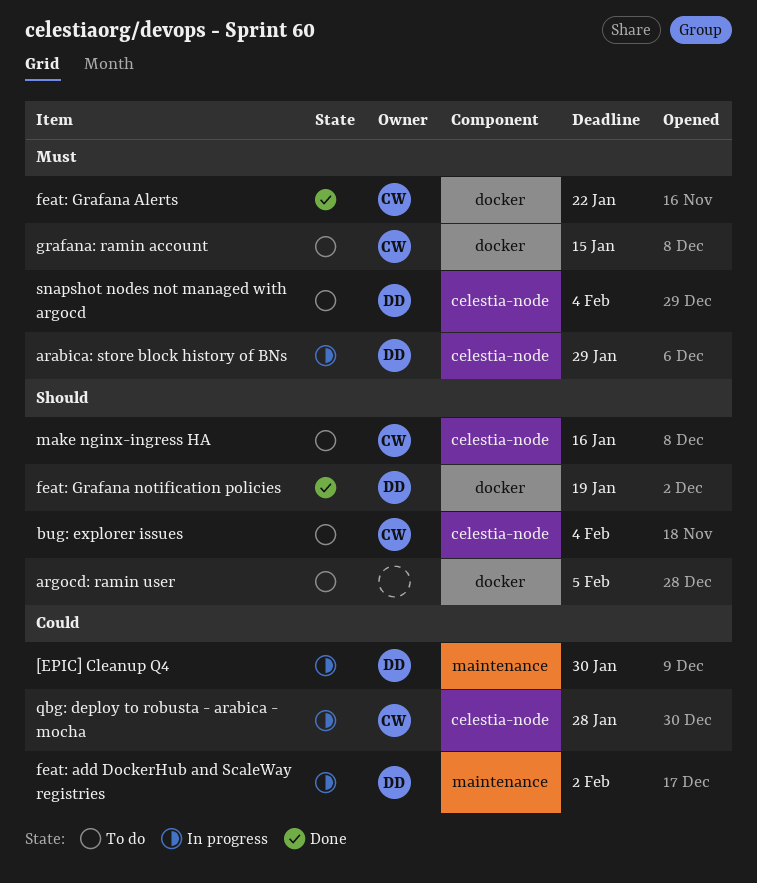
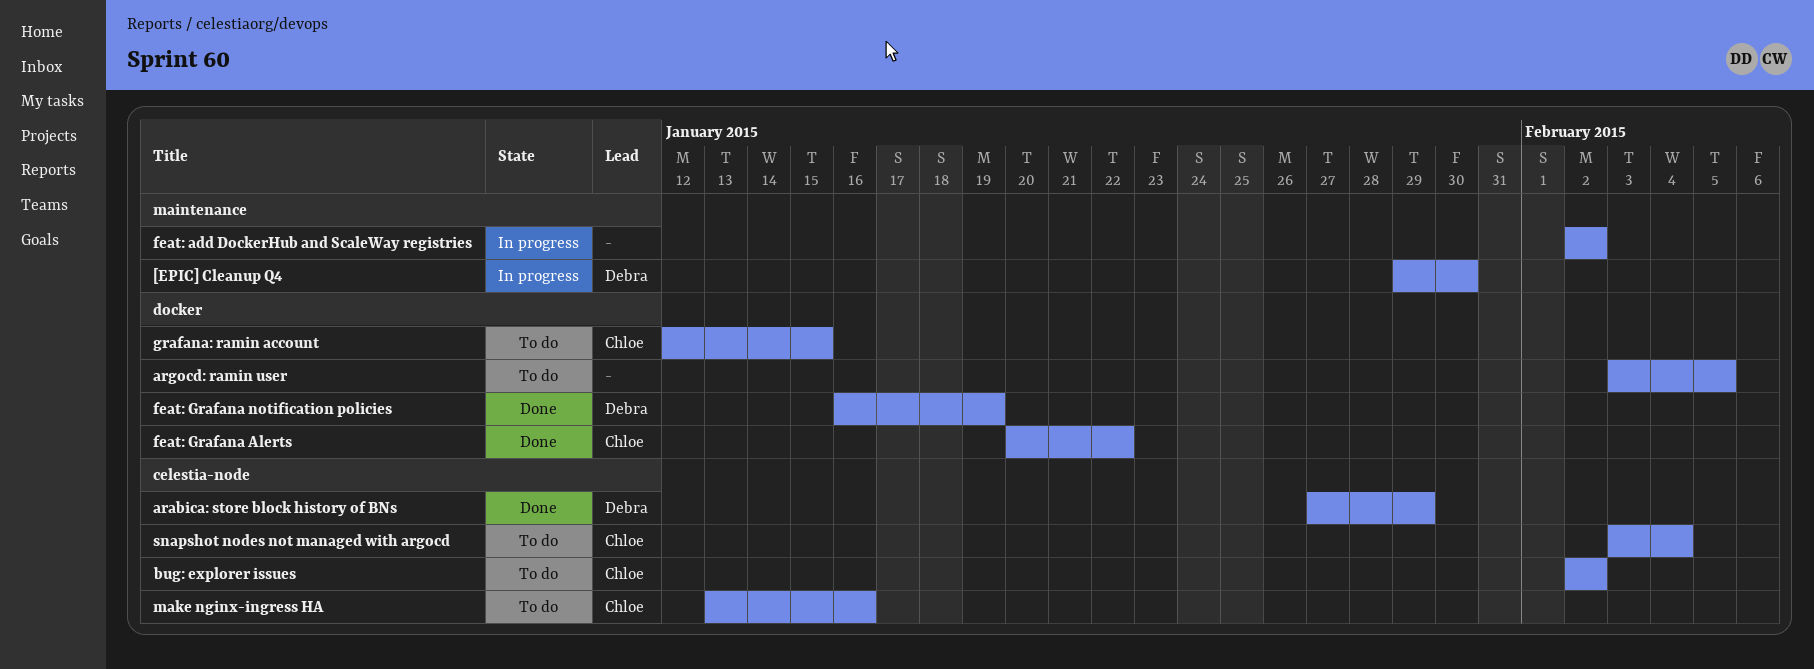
arabica: store block history of BNs, status: In progress -> Done
bug: explorer issues, due: Feb 4 -> Feb 2
feat: add DockerHub and ScaleWay registries, owner: Debra -> none
qbg: deploy to robusta - arabica - mocha: present -> none
snapshot nodes not managed with argocd, owner: Debra -> Chloe

